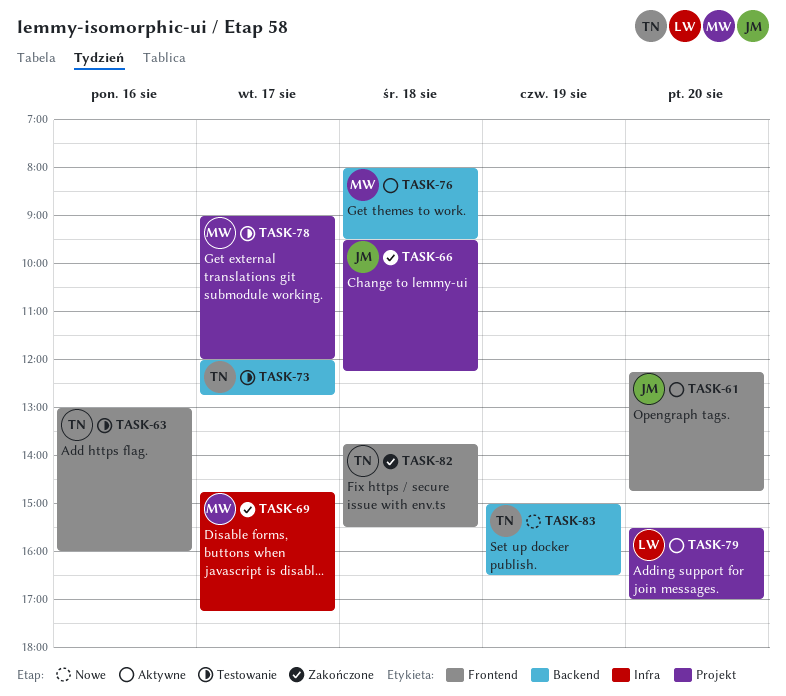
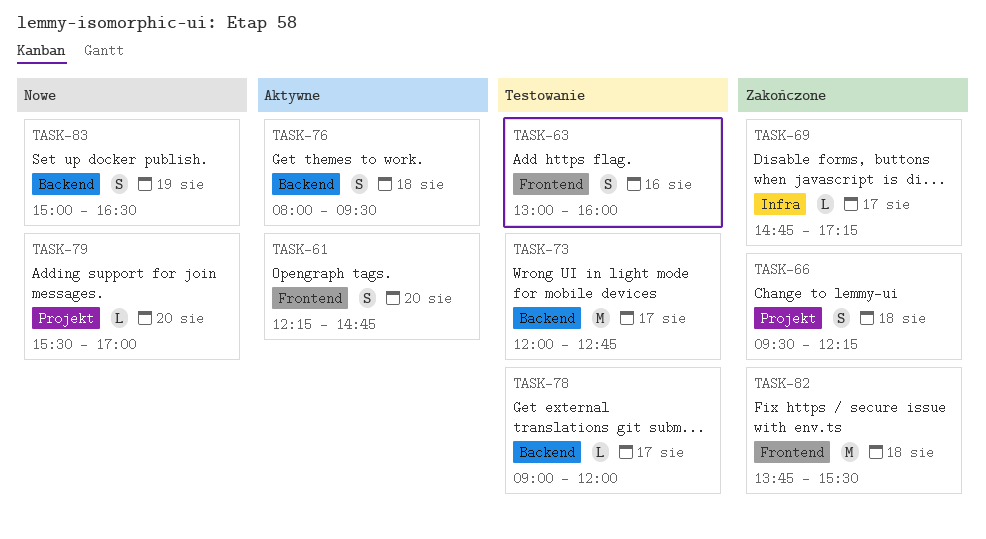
TASK-78, label: Projekt -> Backend
TASK-79, status: Aktywne -> Nowe

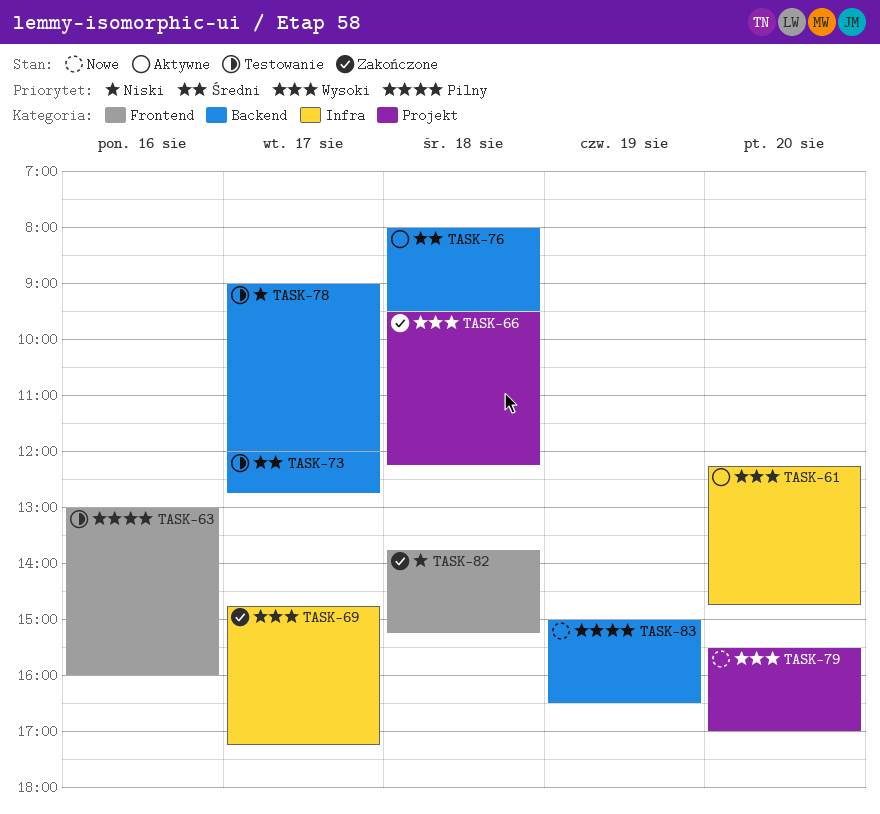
TASK-61, label: Frontend -> Infra
TASK-82, ends: 15:30 -> 15:15

